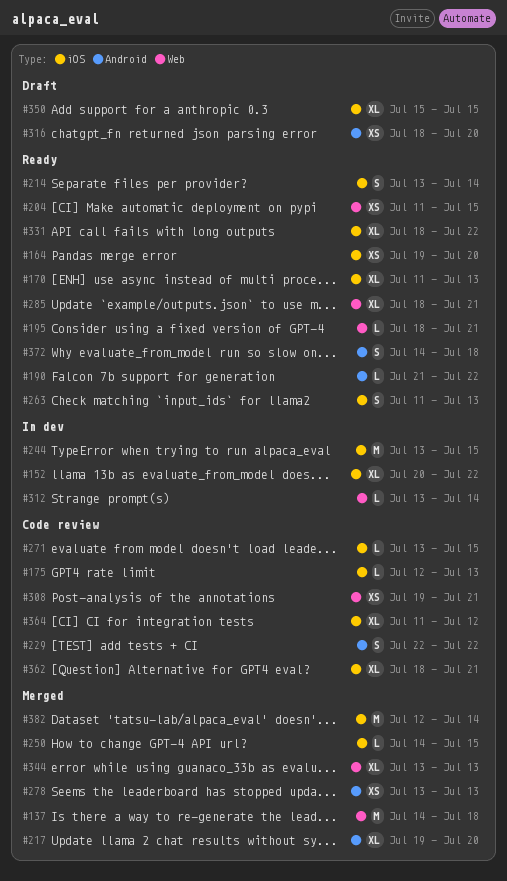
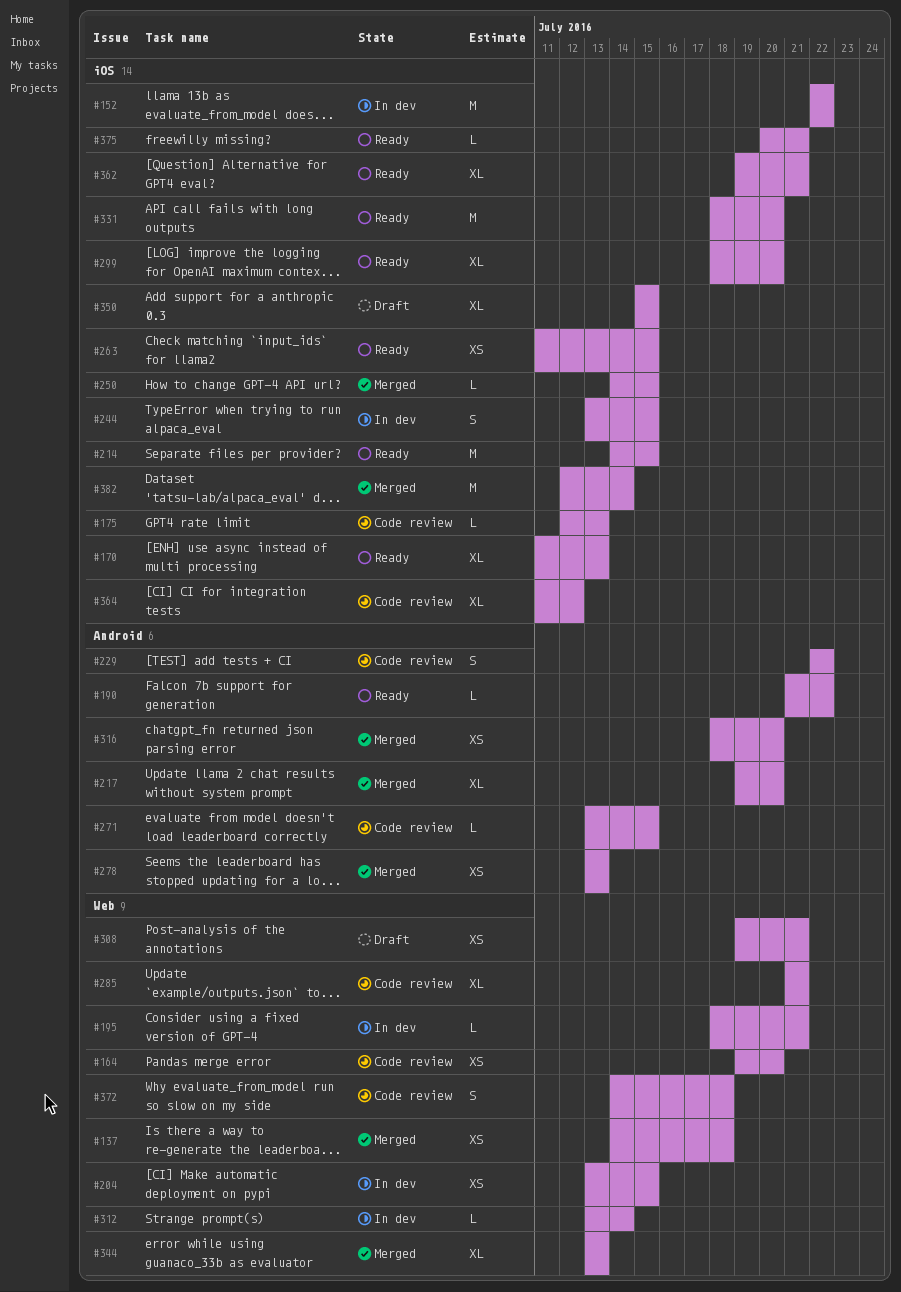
#137, estimate: M -> XS
#152, estimate: XL -> M
#152, start: Jul 20 -> Jul 22
#164, status: Ready -> Code review
#164, label: iOS -> Web
#195, status: Ready -> In dev
#204, status: Ready -> In dev
#204, start: Jul 11 -> Jul 13
#214, estimate: S -> M
#214, start: Jul 13 -> Jul 14
#214, due: Jul 14 -> Jul 15
#244, estimate: M -> S
#263, estimate: S -> XS
#263, due: Jul 13 -> Jul 15
#271, label: iOS -> Android
#285, status: Ready -> Code review
#285, start: Jul 18 -> Jul 21
#299: none -> present
#308, status: Code review -> Draft
#316, status: Draft -> Merged
#331, estimate: XL -> M
#331, due: Jul 22 -> Jul 20
#362, status: Code review -> Ready
#362, start: Jul 18 -> Jul 19
#372, status: Ready -> Code review
#372, label: Android -> Web
#375: none -> present

